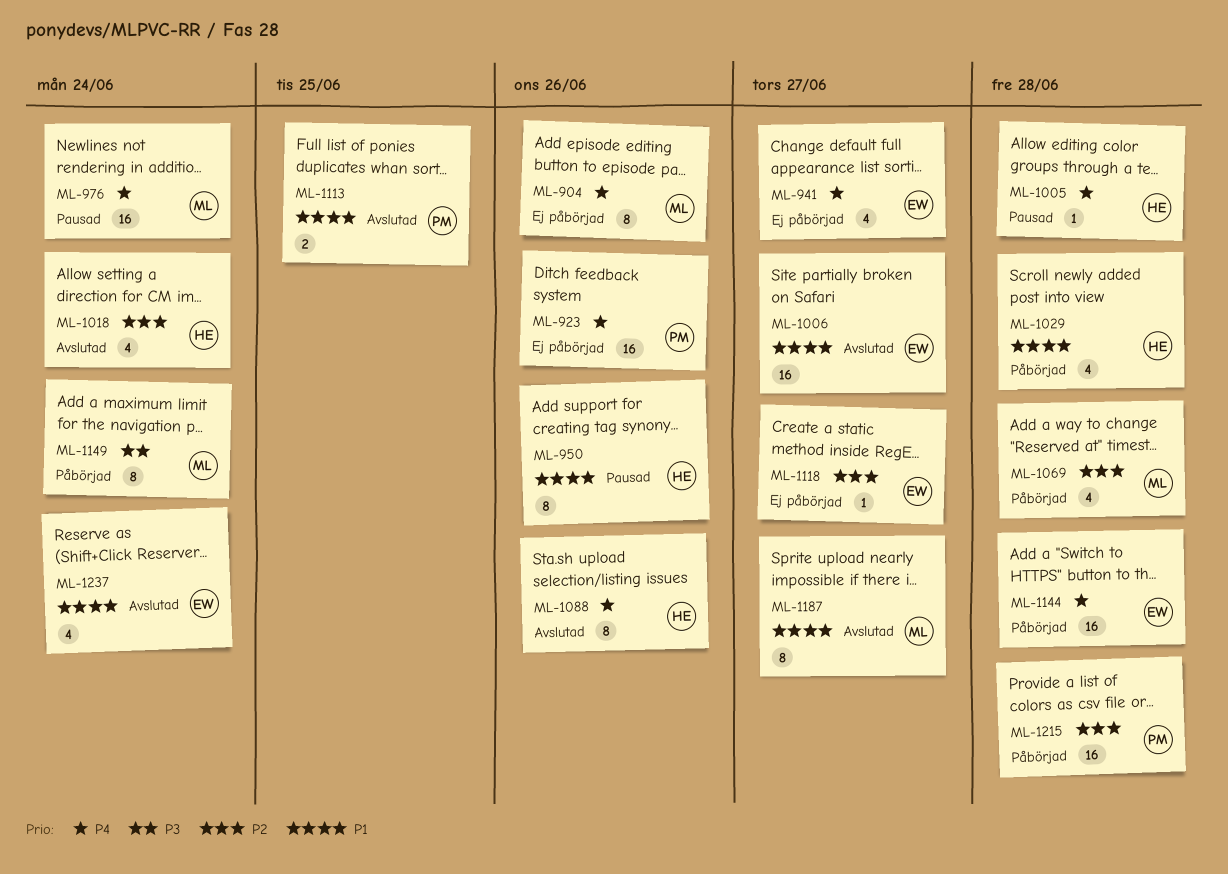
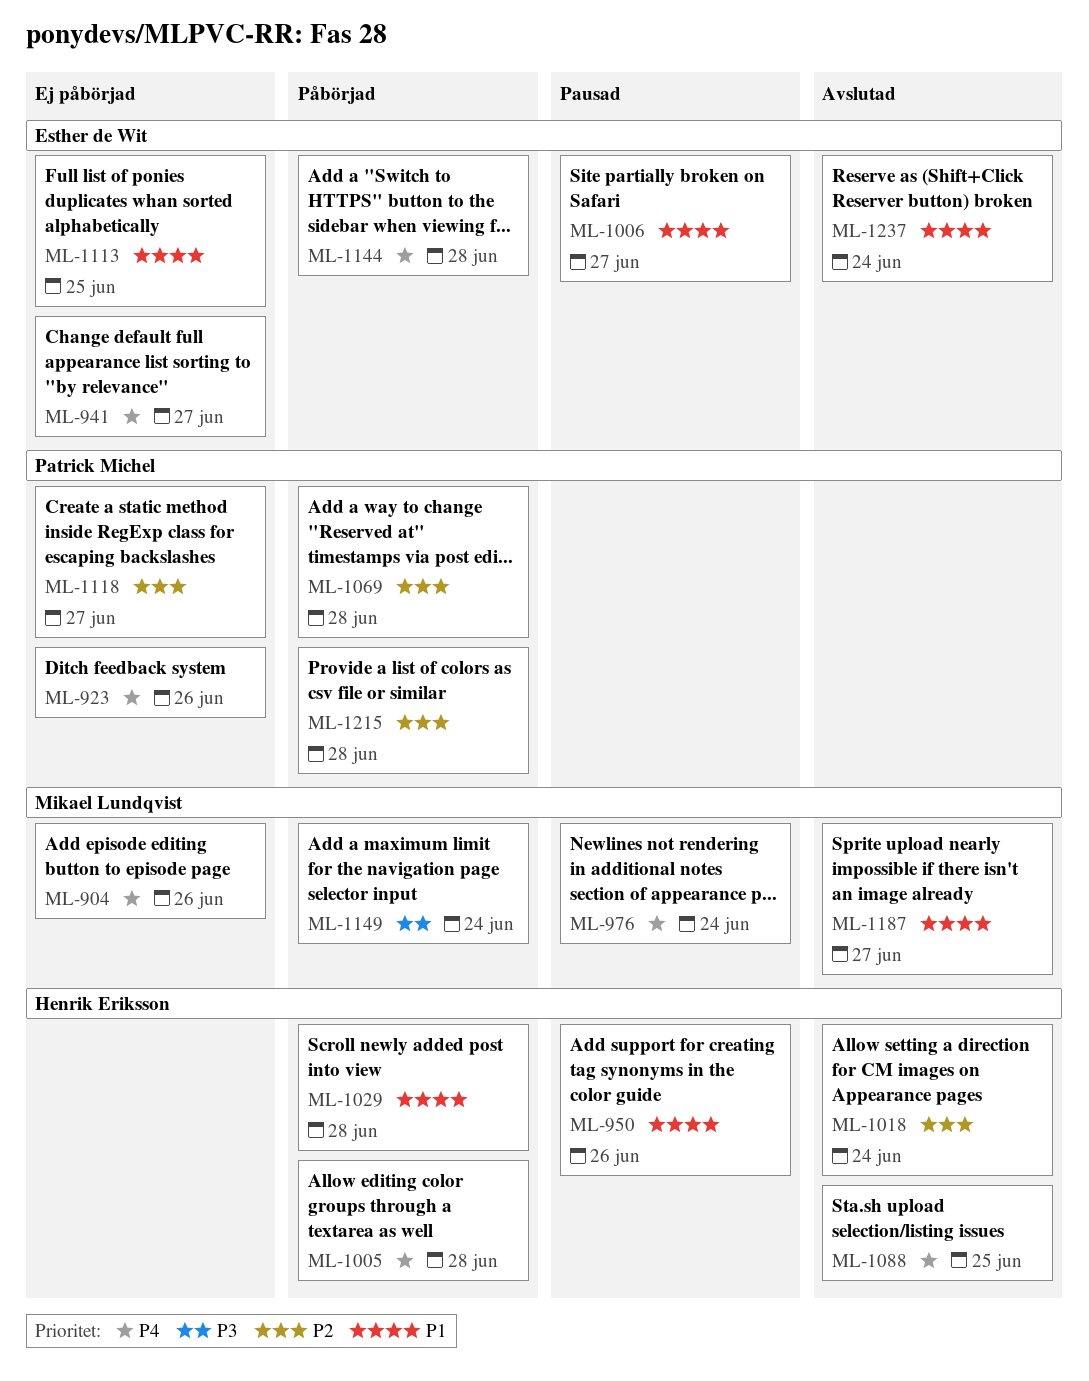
ML-1005, status: Pausad -> Påbörjad
ML-1006, status: Avslutad -> Pausad
ML-1069, owner: Mikael Lundqvist -> Patrick Michel
ML-1088, due: Jun 26 -> Jun 25
ML-1113, status: Avslutad -> Ej påbörjad
ML-1113, owner: Patrick Michel -> Esther de Wit
ML-1118, owner: Esther de Wit -> Patrick Michel

